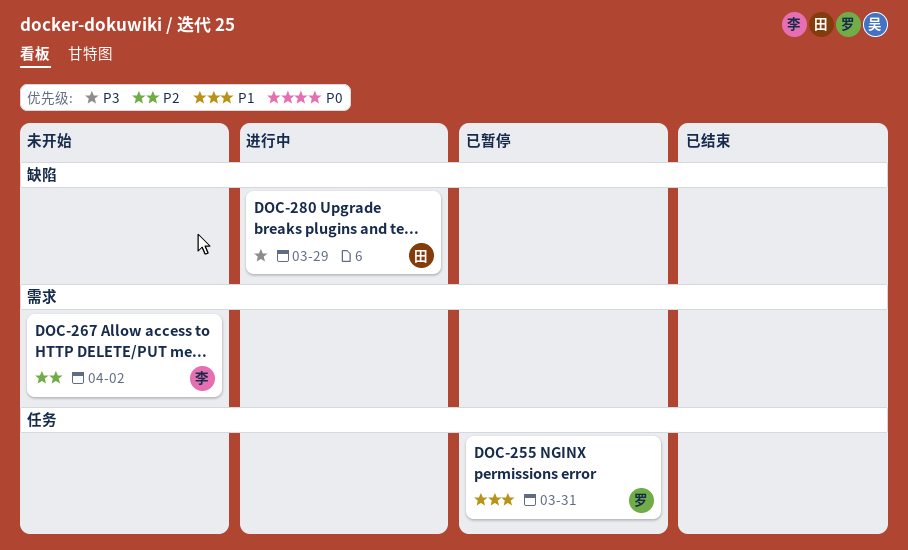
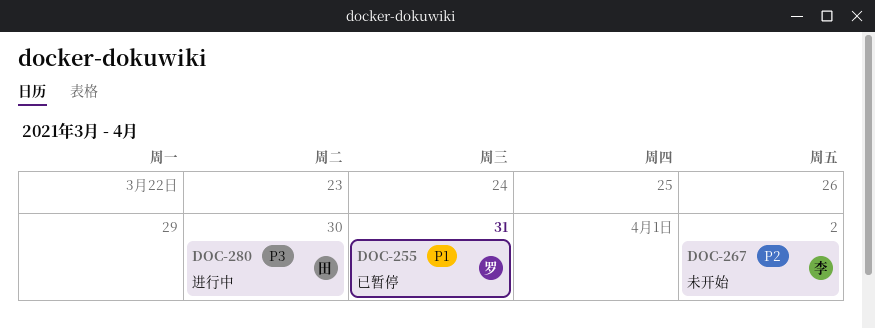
DOC-280, due: Mar 29 -> Mar 30

